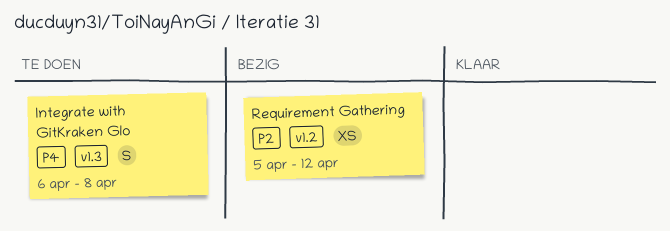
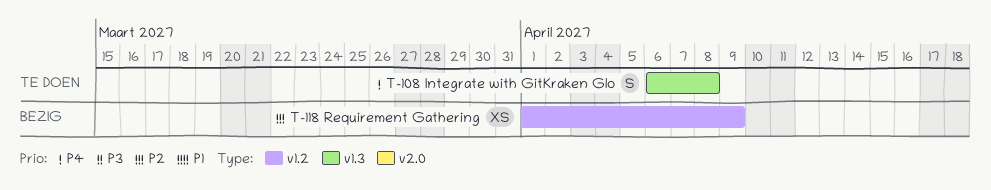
Requirement Gathering, start: Apr 5 -> Apr 1
Requirement Gathering, due: Apr 12 -> Apr 9

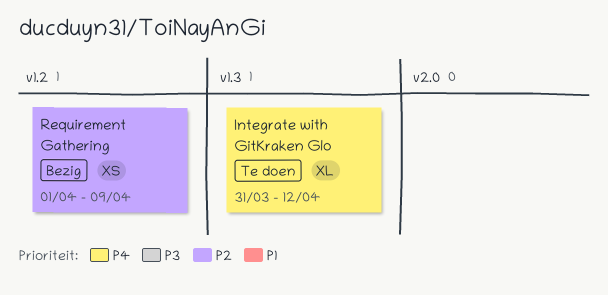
Integrate with GitKraken Glo, estimate: S -> XL
Integrate with GitKraken Glo, start: Apr 6 -> Mar 31
Integrate with GitKraken Glo, due: Apr 8 -> Apr 12

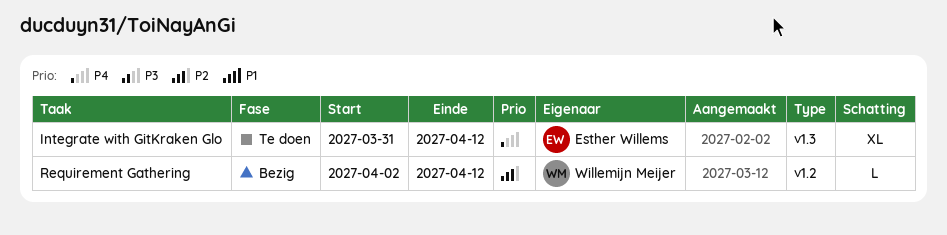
Requirement Gathering, estimate: XS -> L
Requirement Gathering, start: Apr 1 -> Apr 2
Requirement Gathering, due: Apr 9 -> Apr 12

